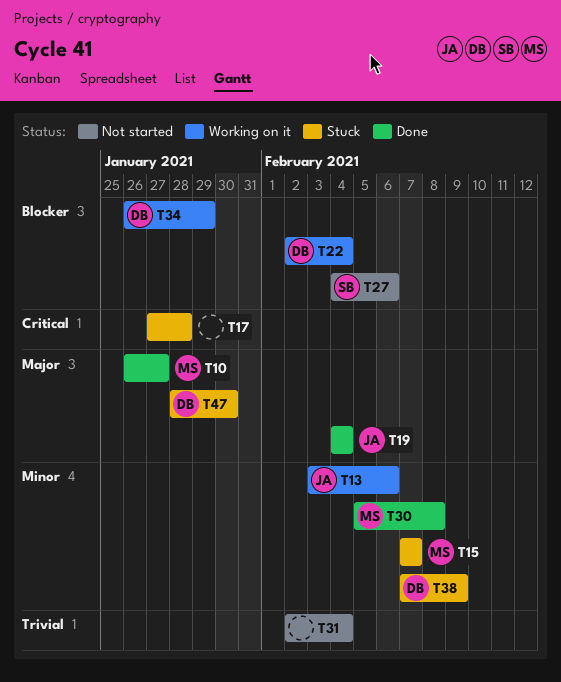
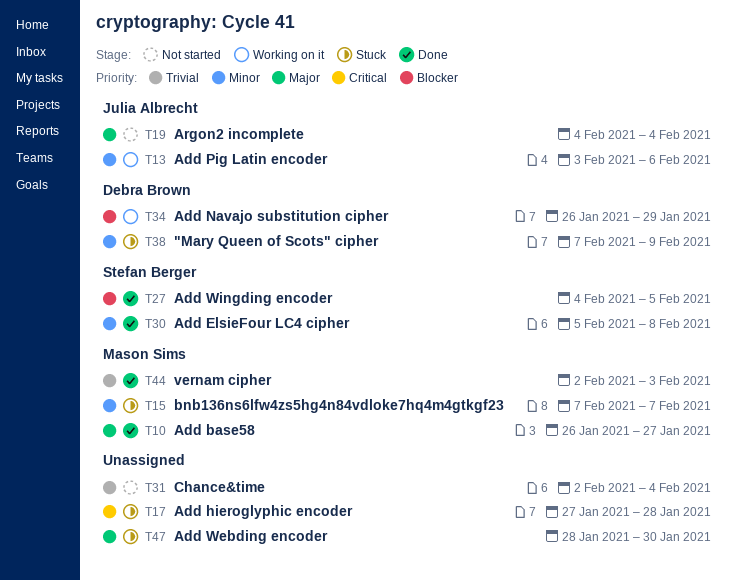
T19, status: Done -> Not started
T22: present -> none
T27, status: Not started -> Done
T27, due: Feb 6 -> Feb 5
T30, owner: Mason Sims -> Stefan Berger
T44: none -> present
T47, owner: Debra Brown -> none

